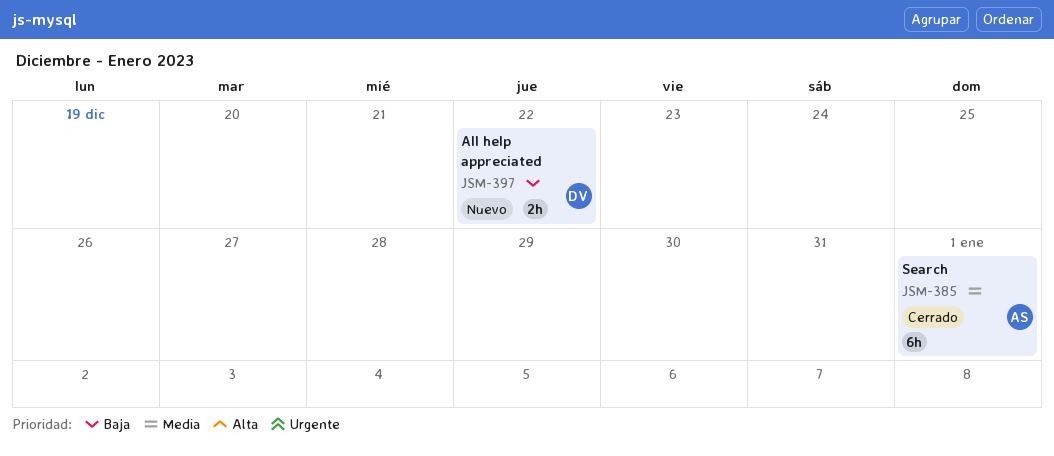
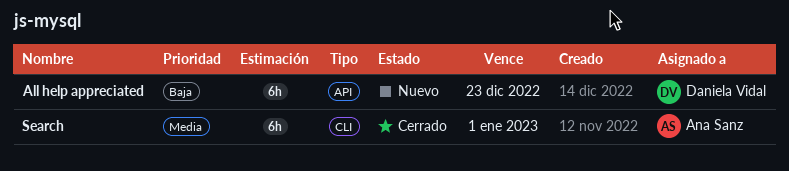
All help appreciated, estimate: 2h -> 6h
All help appreciated, due: Dec 22 -> Dec 23

